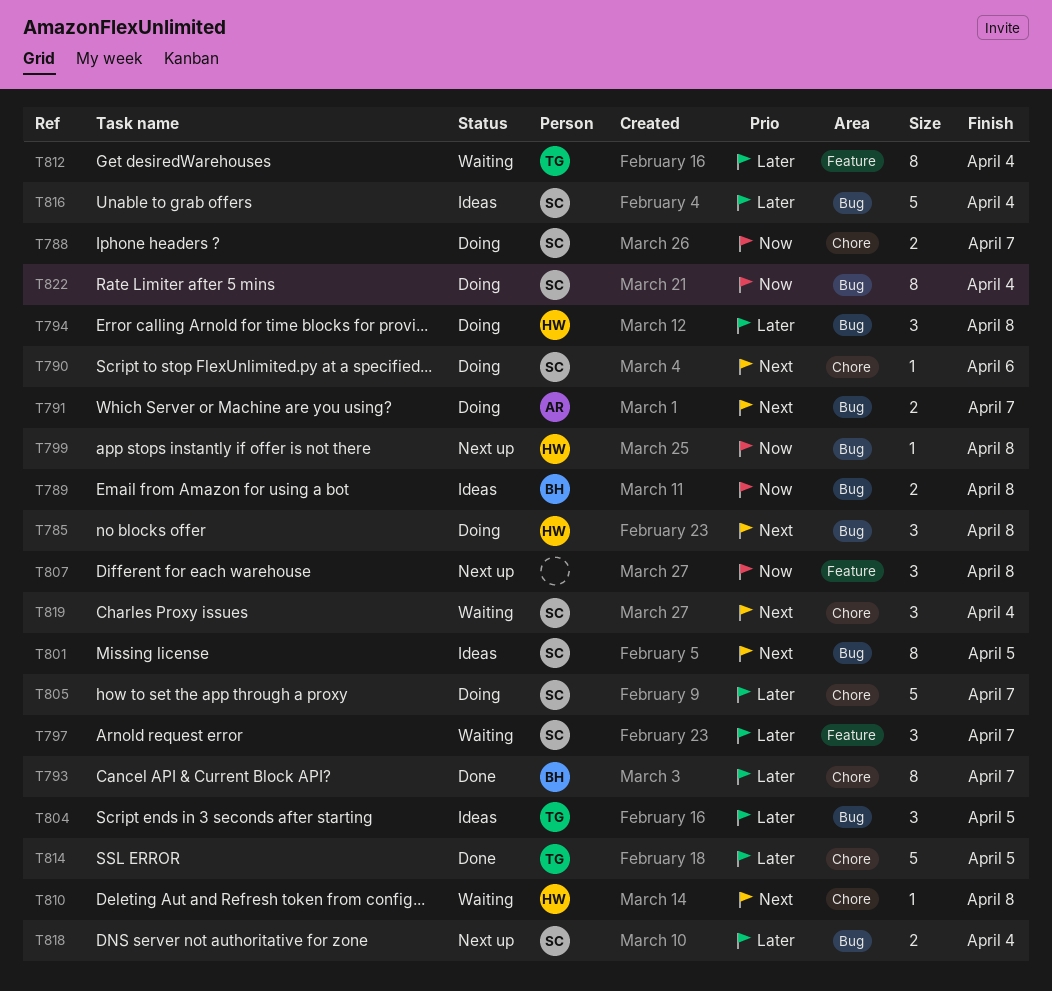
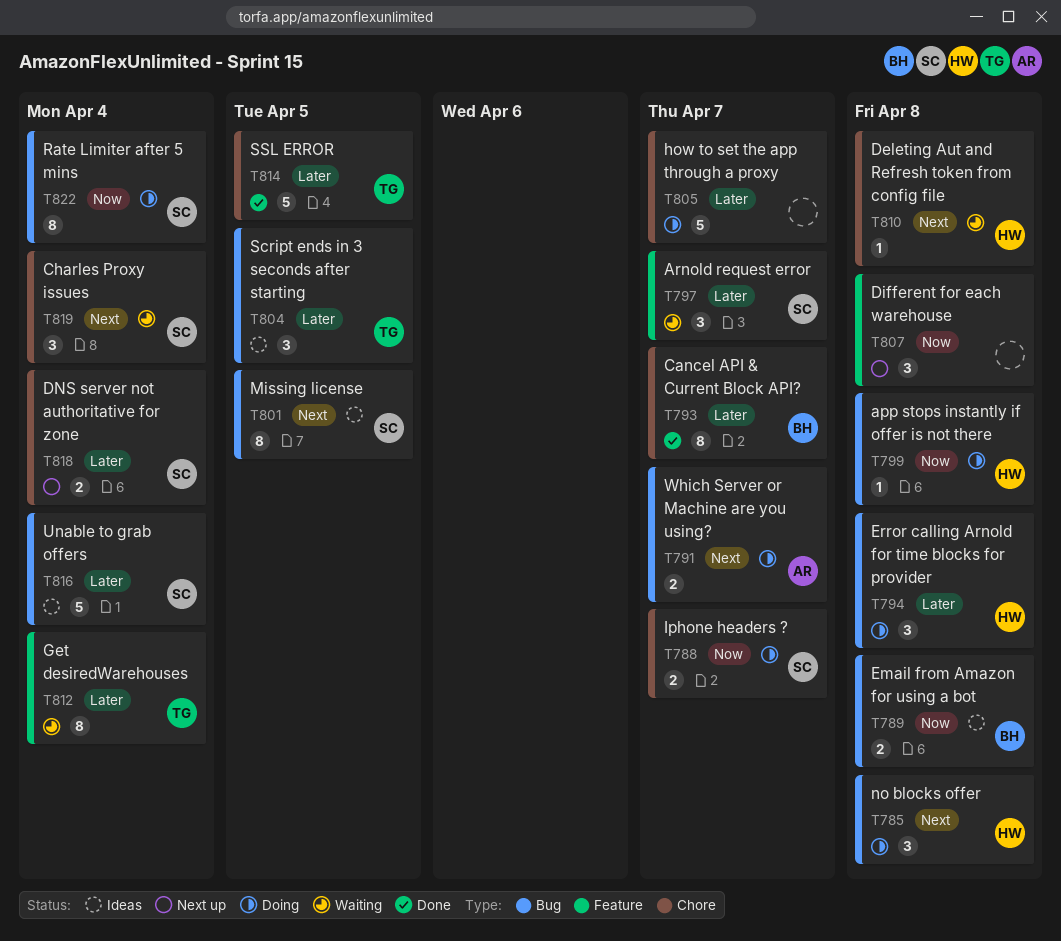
T790: present -> none
T799, status: Next up -> Doing
T805, owner: SC -> none
T818, label: Bug -> Chore

